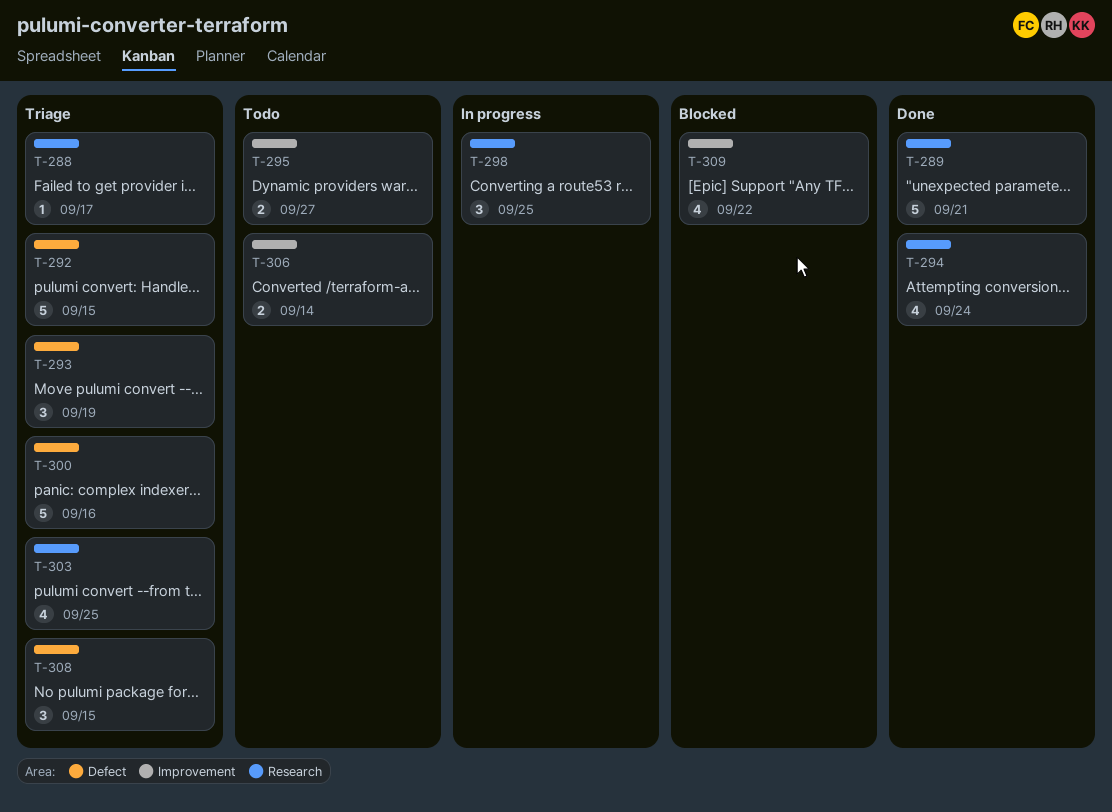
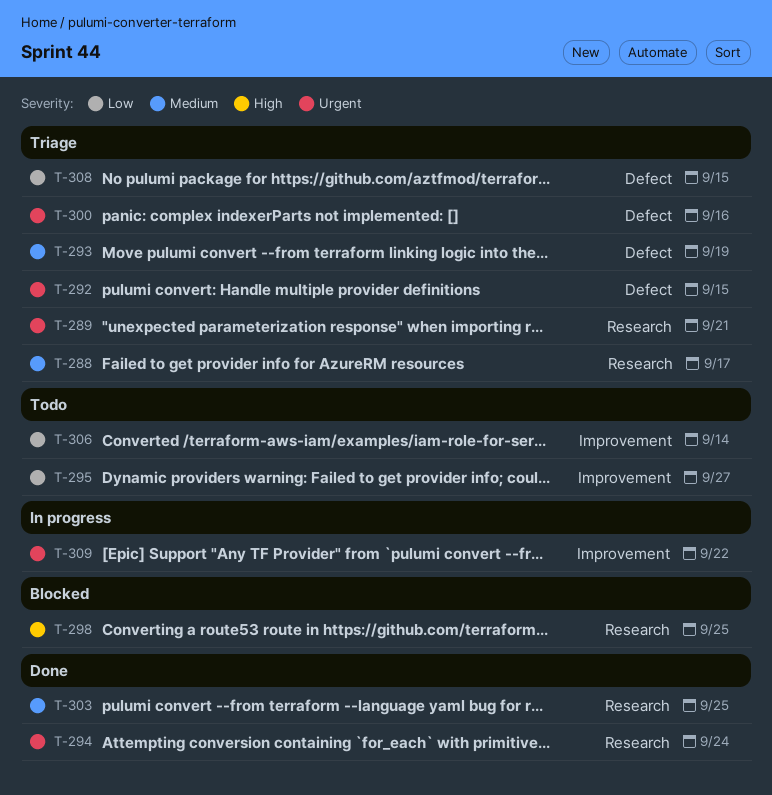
T-289, status: Done -> Triage
T-298, status: In progress -> Blocked
T-303, status: Triage -> Done
T-309, status: Blocked -> In progress

